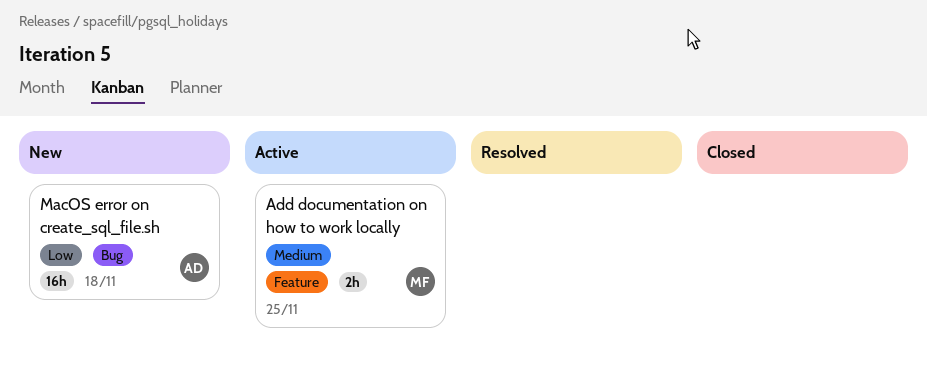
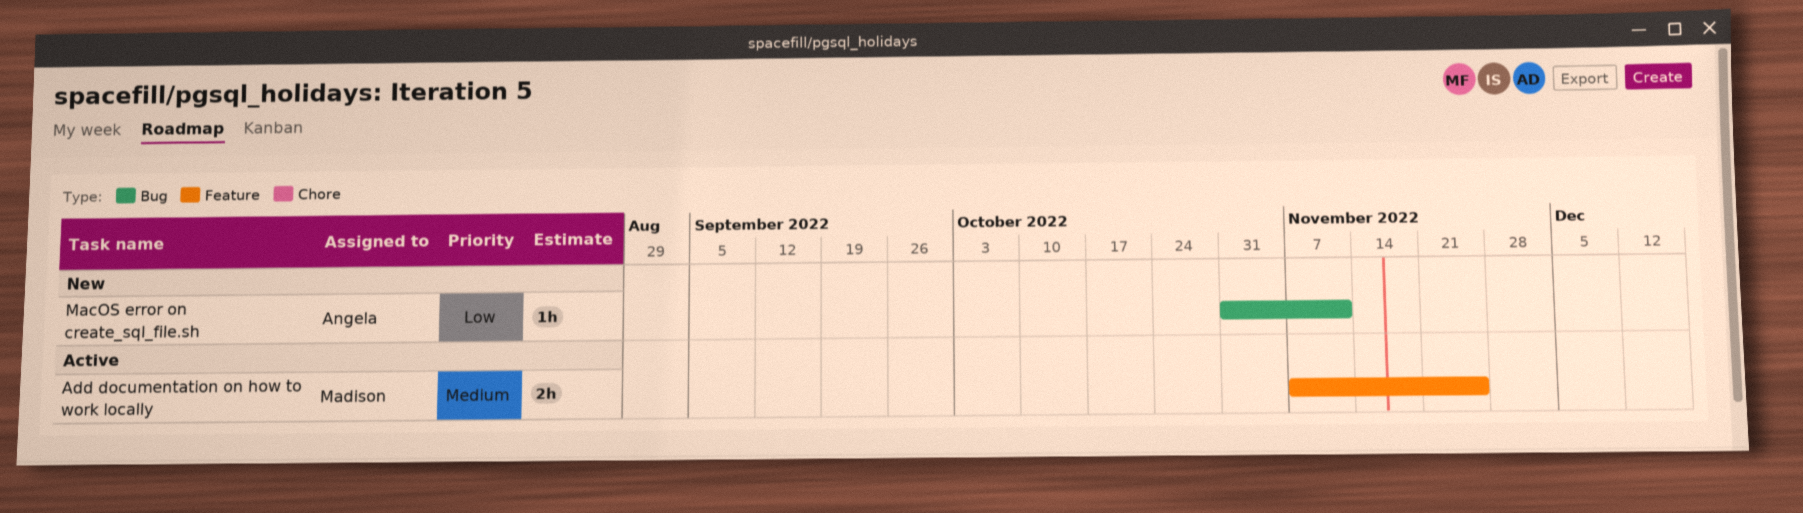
MacOS error on create_sql_file.sh, estimate: 16h -> 1h
MacOS error on create_sql_file.sh, due: Nov 18 -> Nov 11

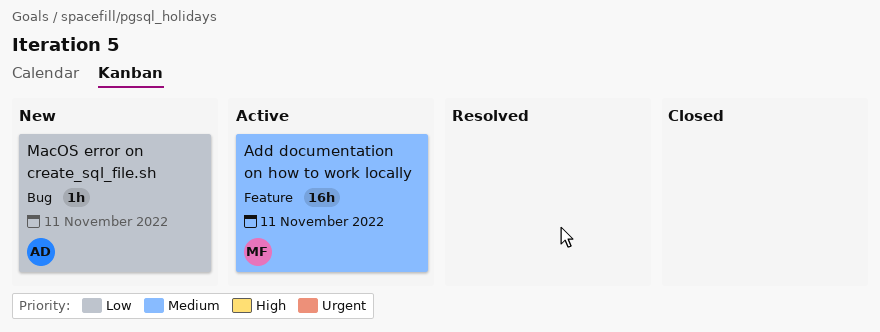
Add documentation on how to work locally, estimate: 2h -> 16h
Add documentation on how to work locally, due: Nov 25 -> Nov 11

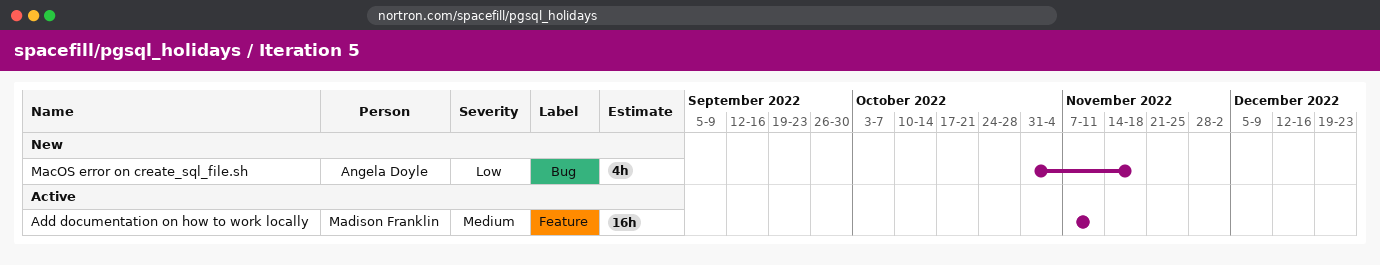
MacOS error on create_sql_file.sh, estimate: 1h -> 4h
MacOS error on create_sql_file.sh, due: Nov 11 -> Nov 18

